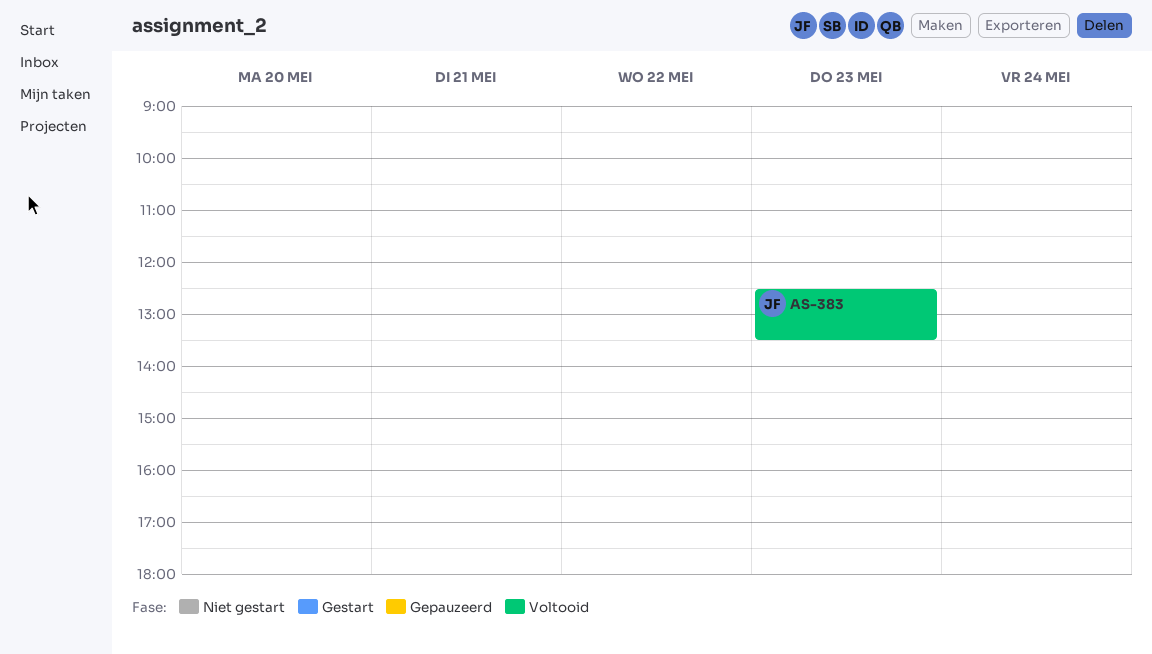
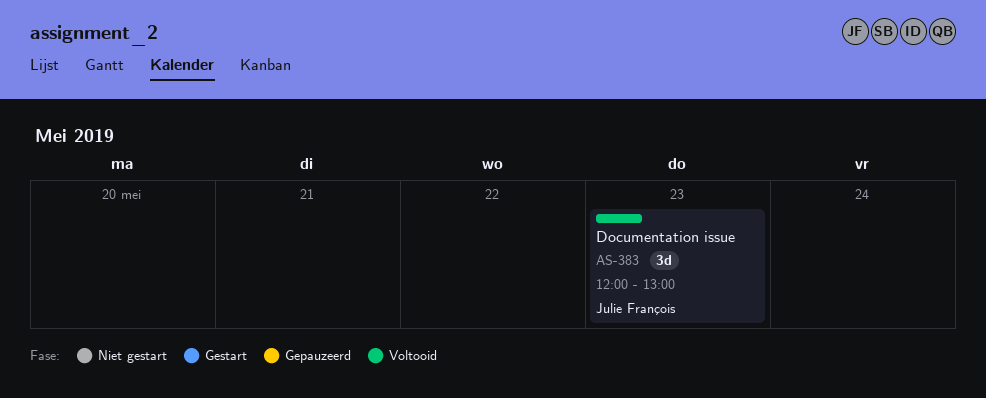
AS-383, begins: 12:30 -> 12:00
AS-383, ends: 13:30 -> 13:00

